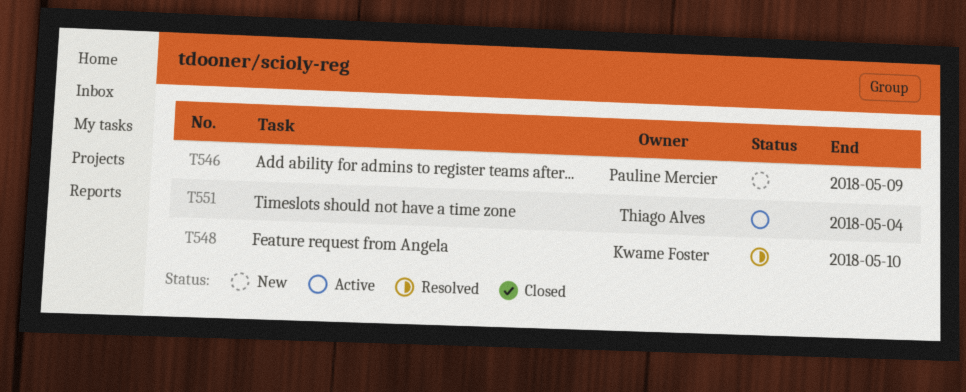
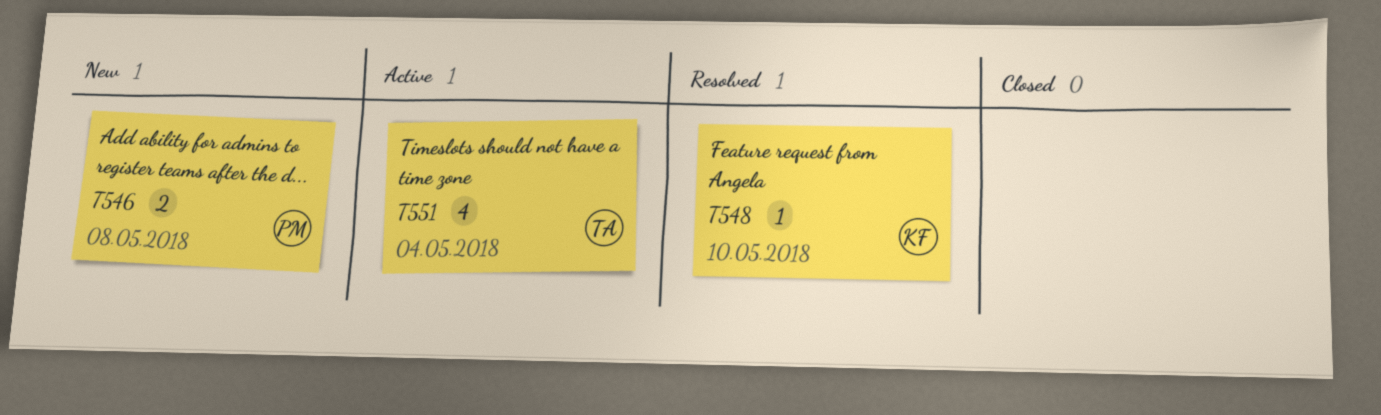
T546, due: May 9 -> May 8

